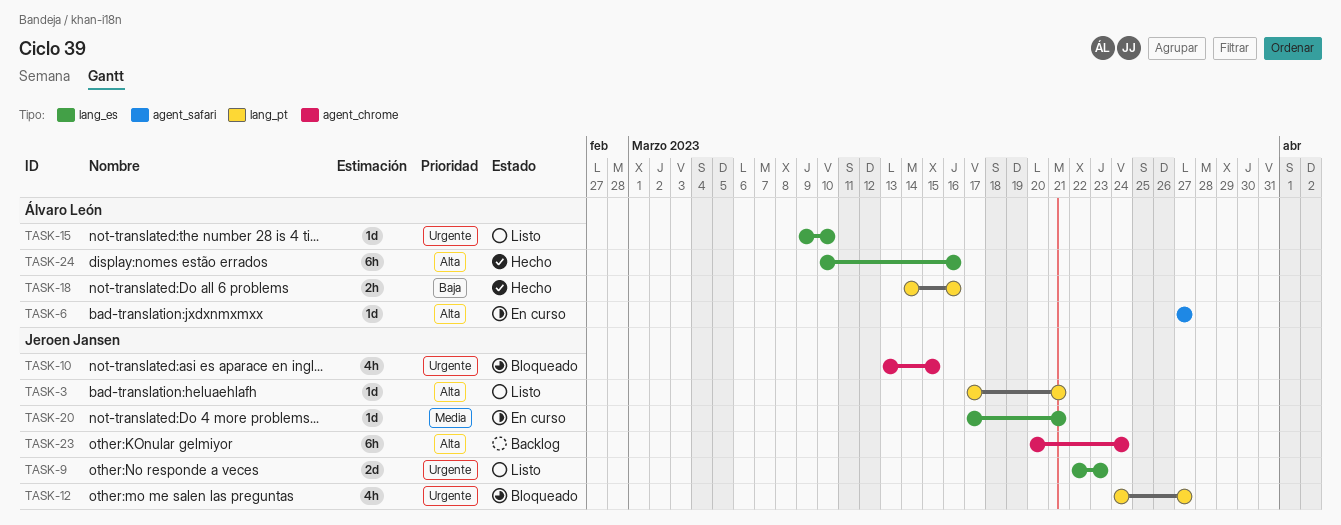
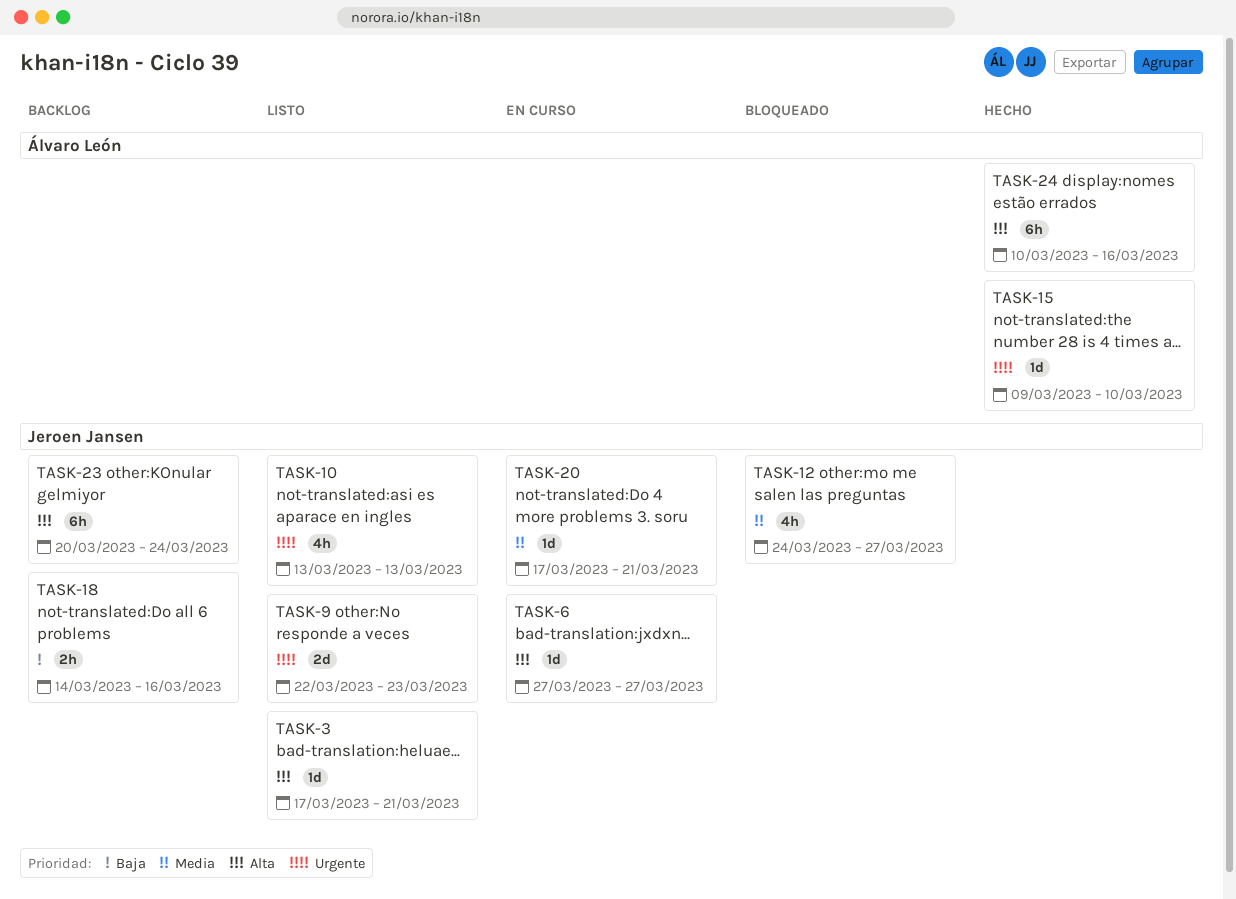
TASK-6, owner: Álvaro León -> Jeroen Jansen
TASK-10, status: Bloqueado -> Listo
TASK-10, due: Mar 15 -> Mar 13
TASK-12, priority: Urgente -> Media
TASK-15, status: Listo -> Hecho
TASK-18, status: Hecho -> Backlog
TASK-18, owner: Álvaro León -> Jeroen Jansen

